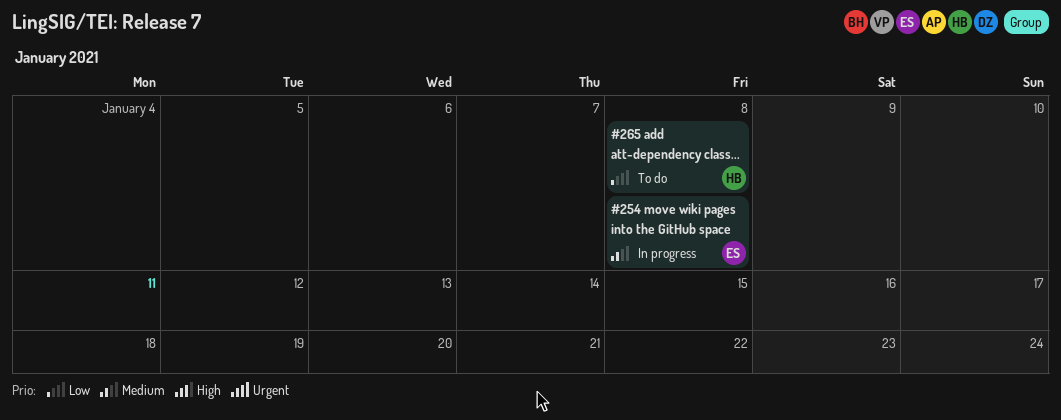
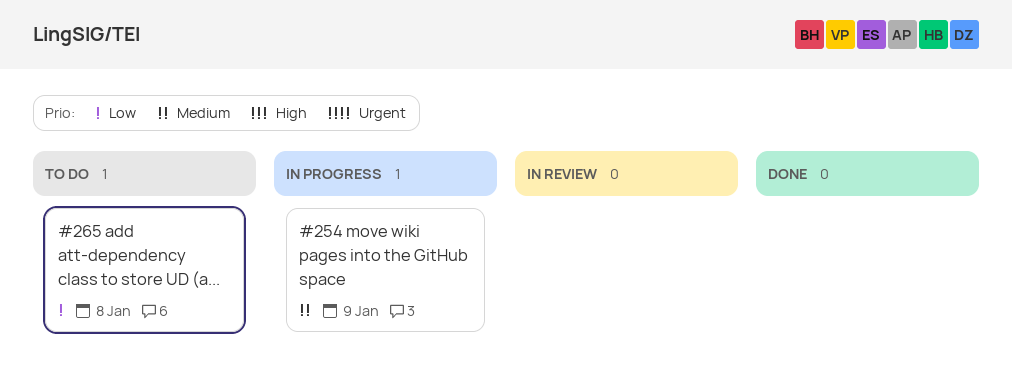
#254, due: Jan 8 -> Jan 9

